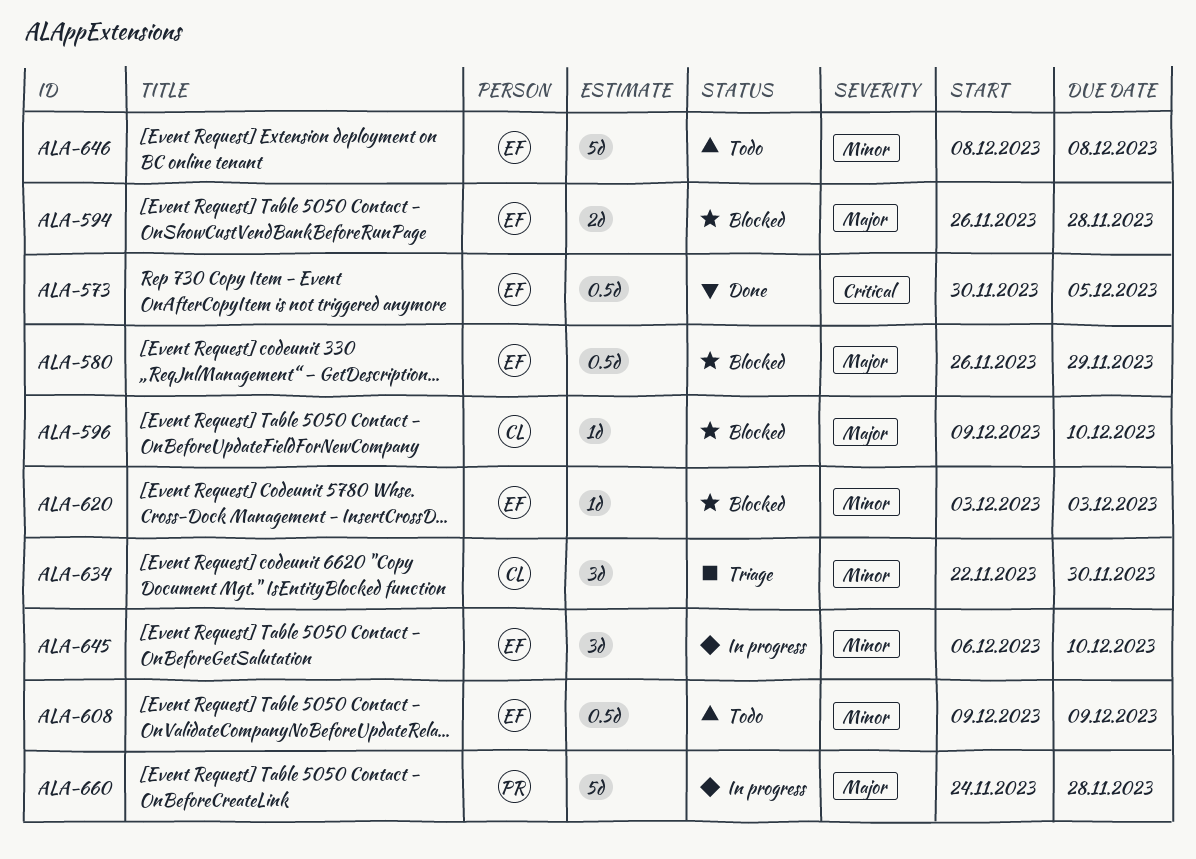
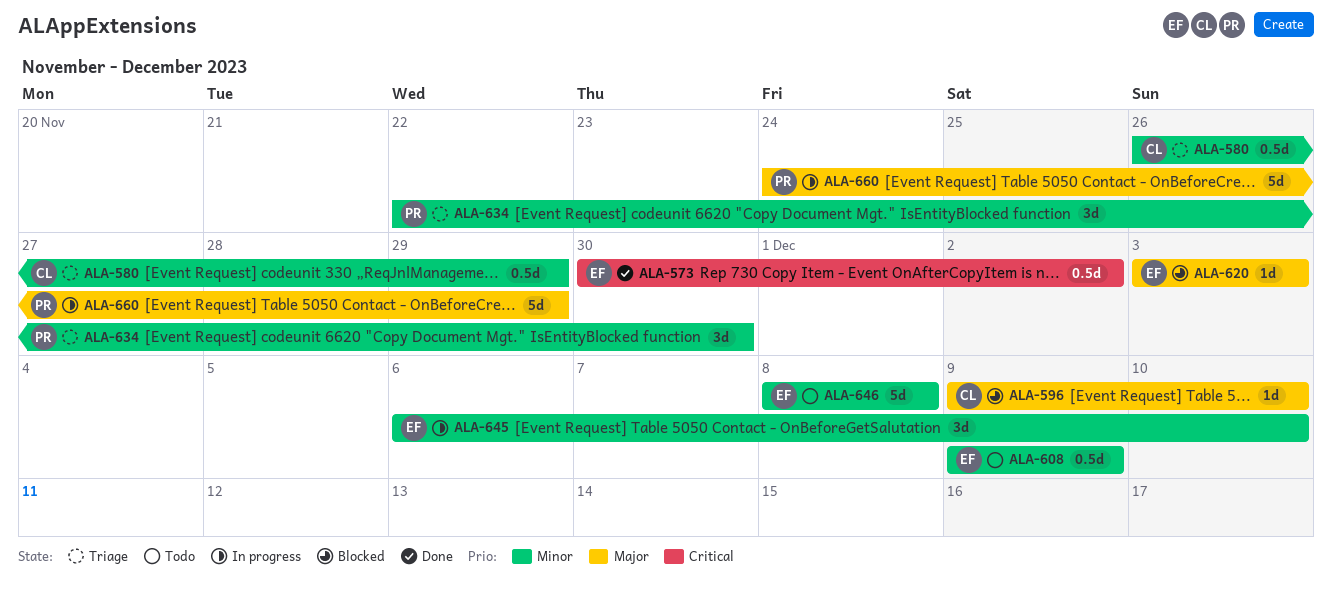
ALA-573, due: Dec 5 -> Dec 2
ALA-580, status: Blocked -> Triage
ALA-580, owner: EF -> CL
ALA-580, priority: Major -> Minor
ALA-594: present -> none
ALA-620, priority: Minor -> Major
ALA-634, owner: CL -> PR
ALA-660, due: Nov 28 -> Nov 29

